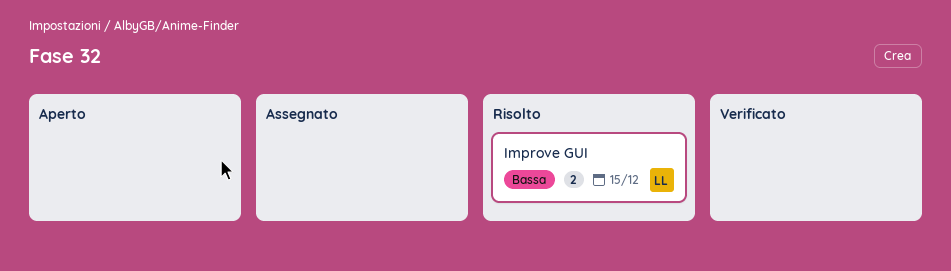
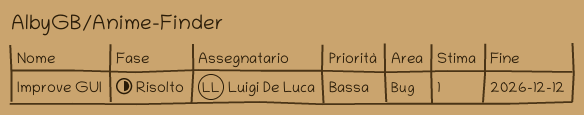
Improve GUI, estimate: 2 -> 1
Improve GUI, due: Dec 15 -> Dec 12

